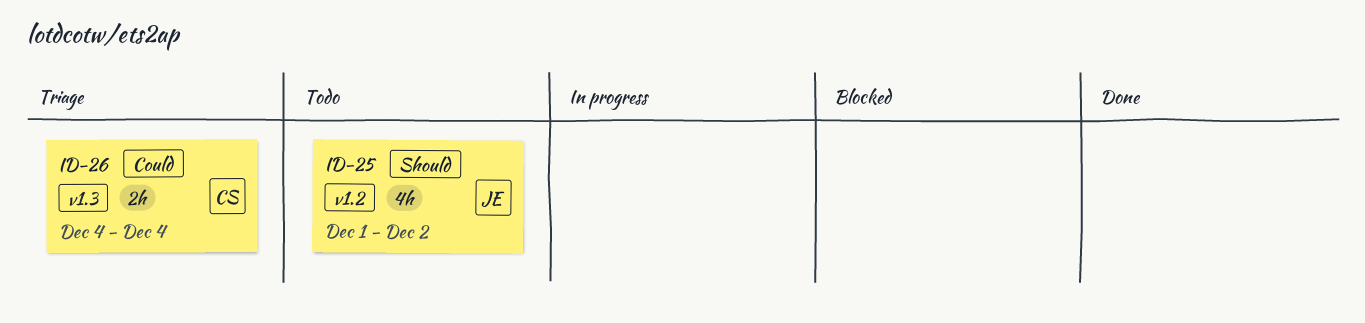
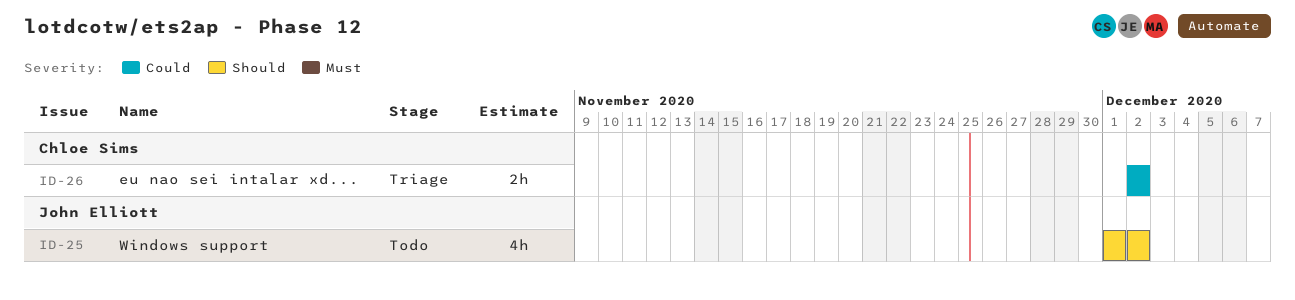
ID-26, start: Dec 4 -> Dec 2
ID-26, due: Dec 4 -> Dec 2

